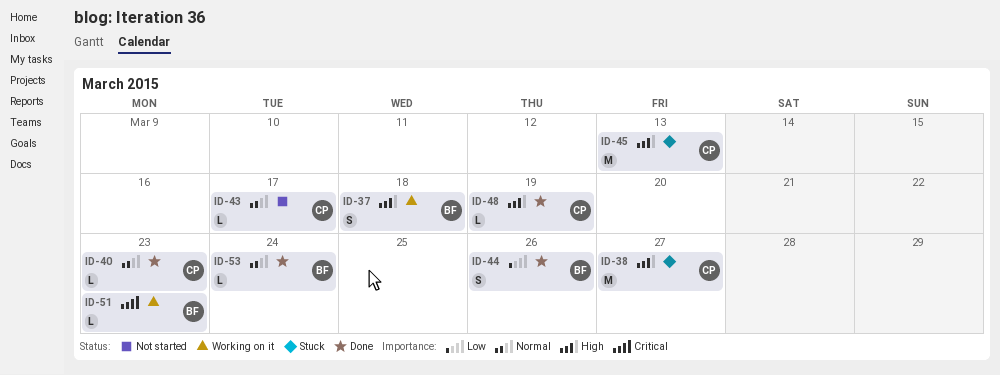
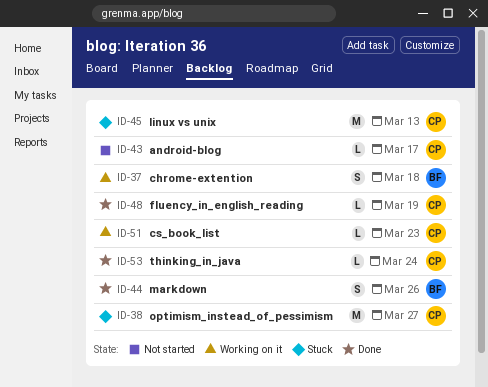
ID-40: present -> none
ID-51, owner: BF -> CP
ID-53, owner: BF -> CP

